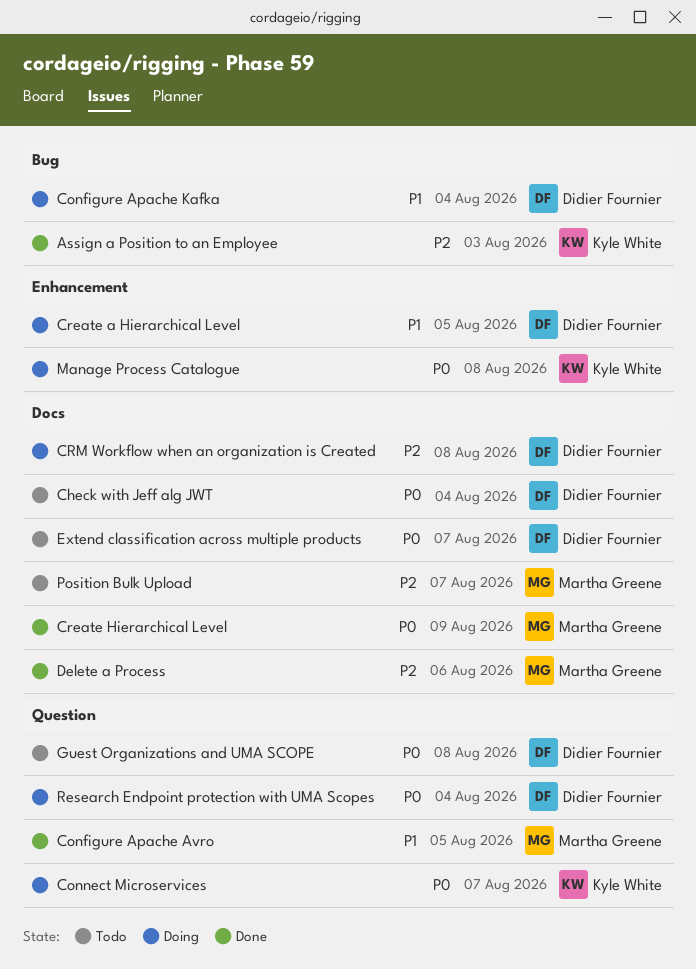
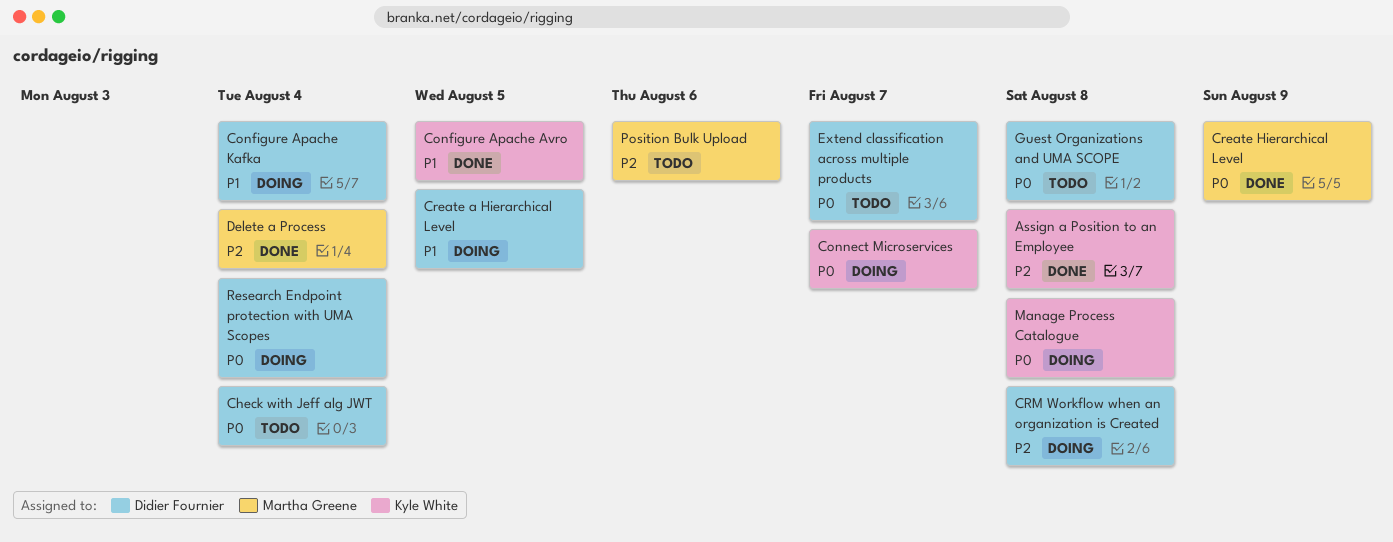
Assign a Position to an Employee, due: Aug 3 -> Aug 8
Configure Apache Avro, owner: Martha Greene -> Kyle White
Delete a Process, due: Aug 6 -> Aug 4
Position Bulk Upload, due: Aug 7 -> Aug 6

